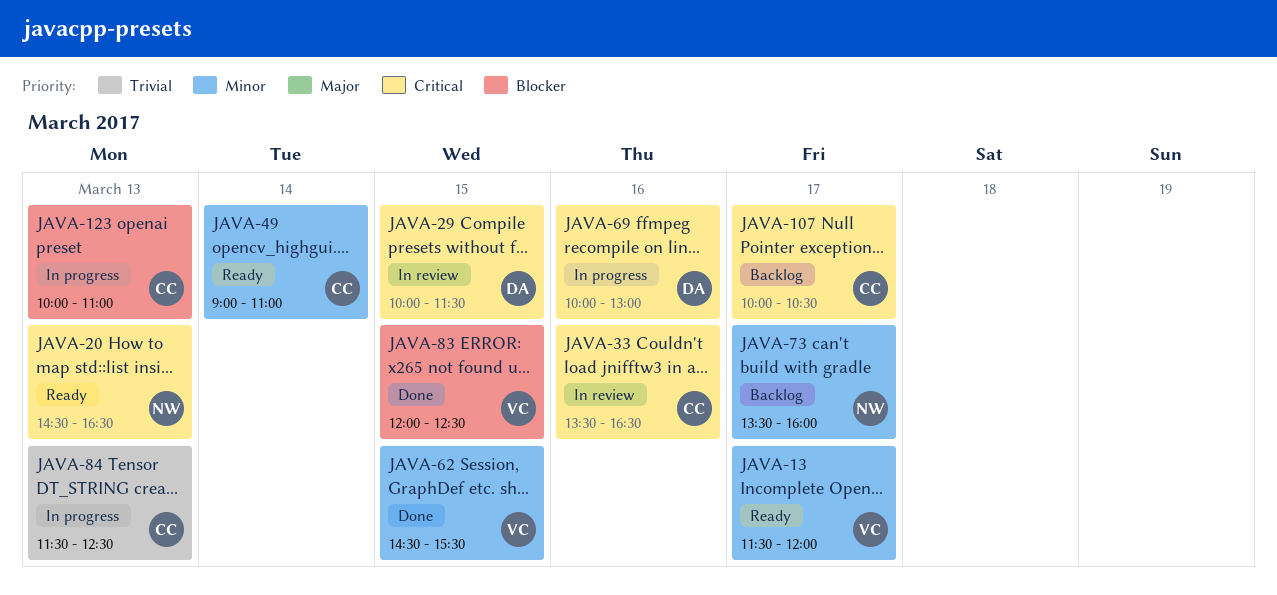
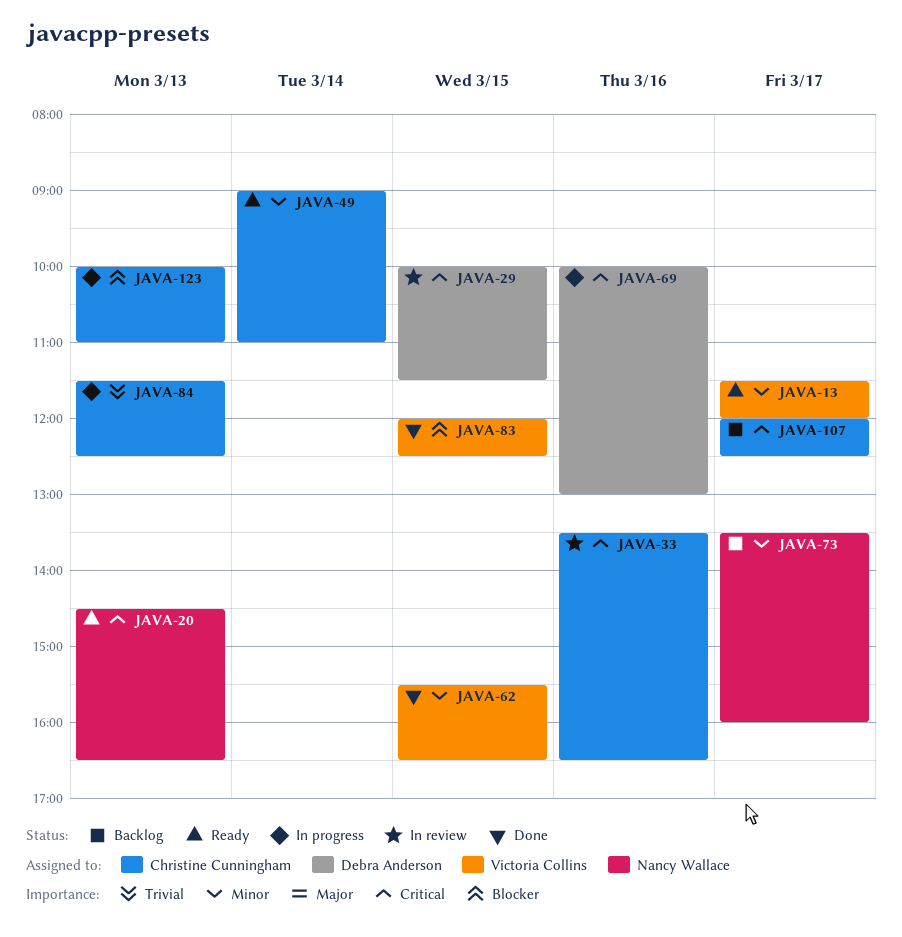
JAVA-62, begins: 14:30 -> 15:30
JAVA-62, ends: 15:30 -> 16:30
JAVA-107, begins: 10:00 -> 12:00
JAVA-107, ends: 10:30 -> 12:30

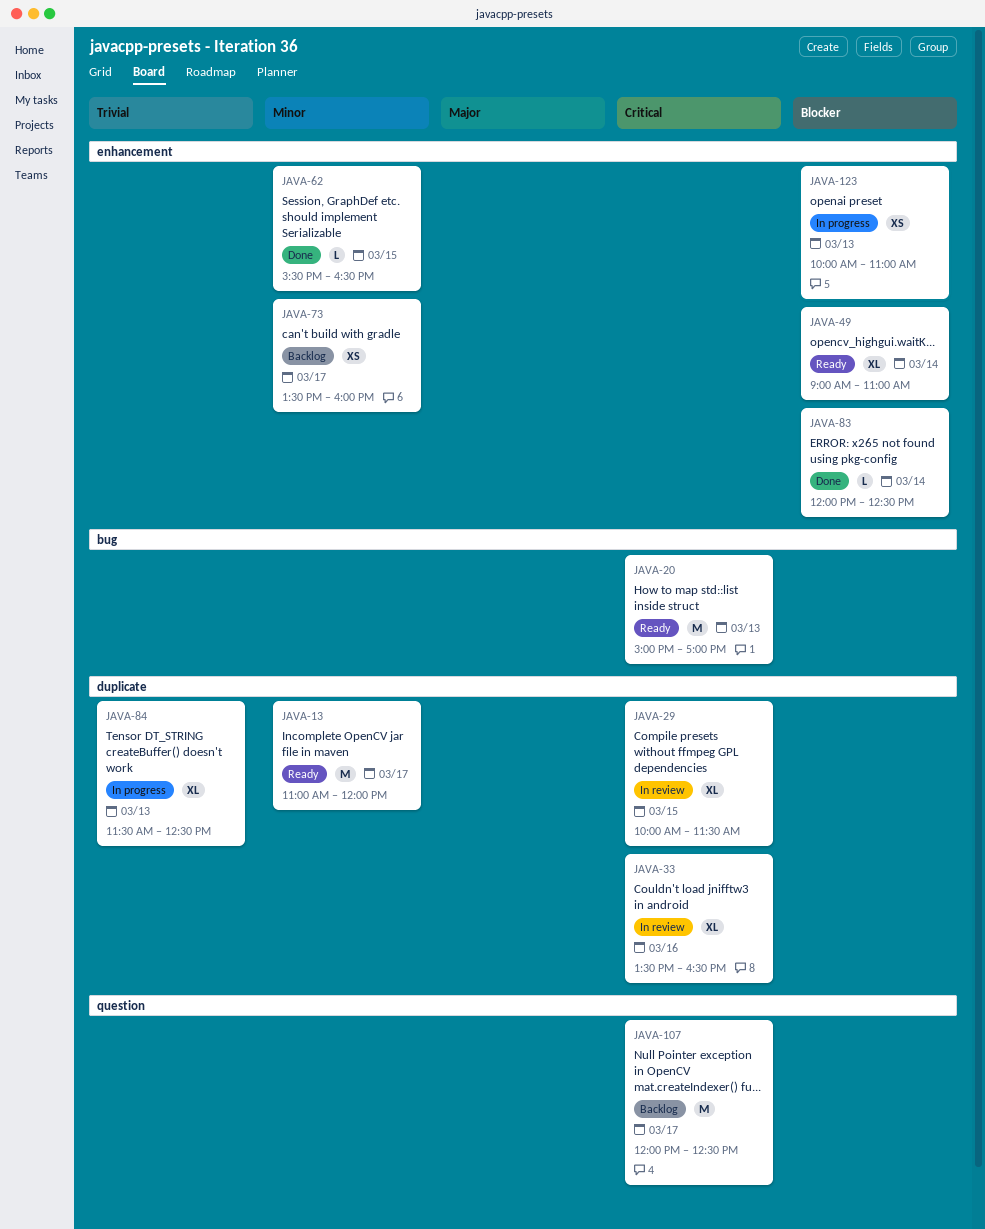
JAVA-13, begins: 11:30 -> 11:00
JAVA-20, begins: 14:30 -> 15:00
JAVA-20, ends: 16:30 -> 17:00
JAVA-49, priority: Minor -> Blocker
JAVA-69: present -> none
JAVA-83, day: Mar 15 -> Mar 14

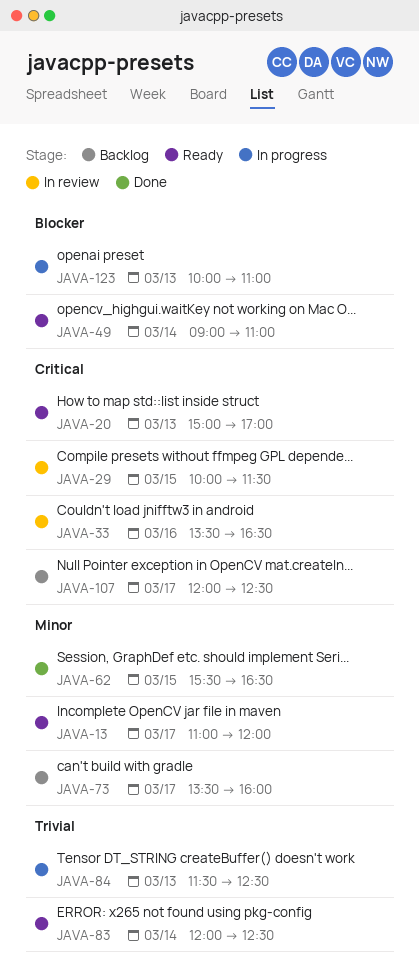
JAVA-83, status: Done -> Ready
JAVA-83, priority: Blocker -> Trivial

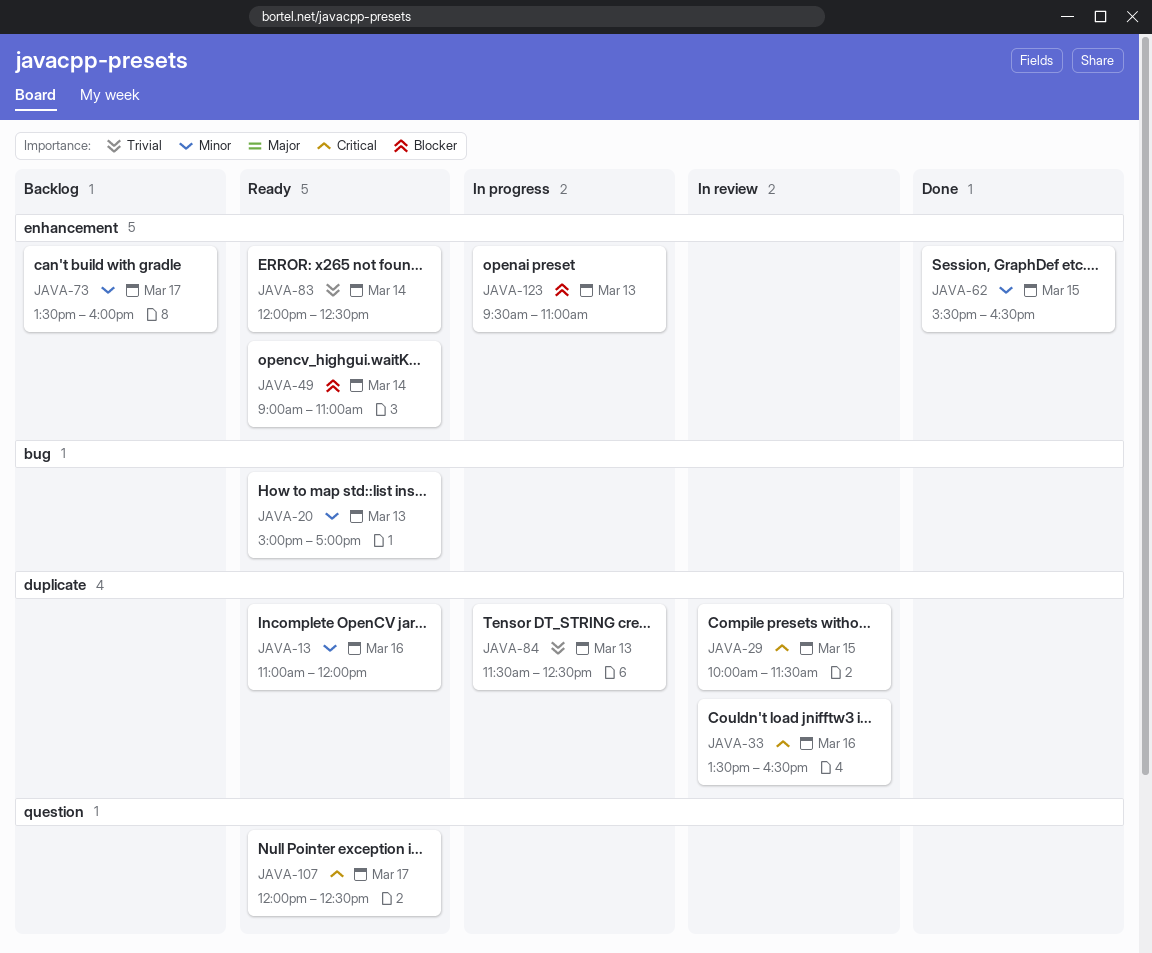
JAVA-13, day: Mar 17 -> Mar 16
JAVA-20, priority: Critical -> Minor
JAVA-107, status: Backlog -> Ready
JAVA-123, begins: 10:00 -> 09:30

